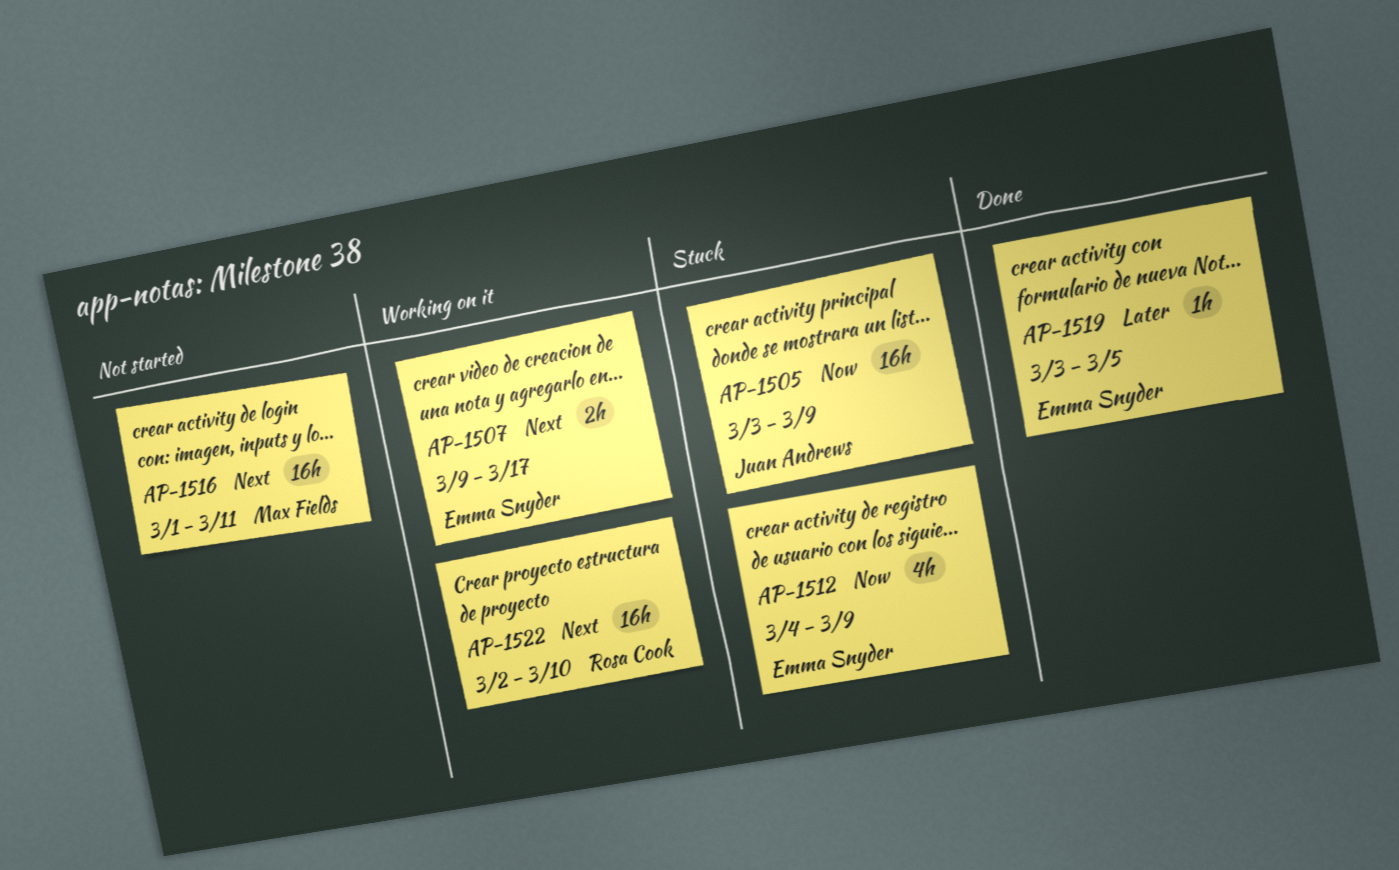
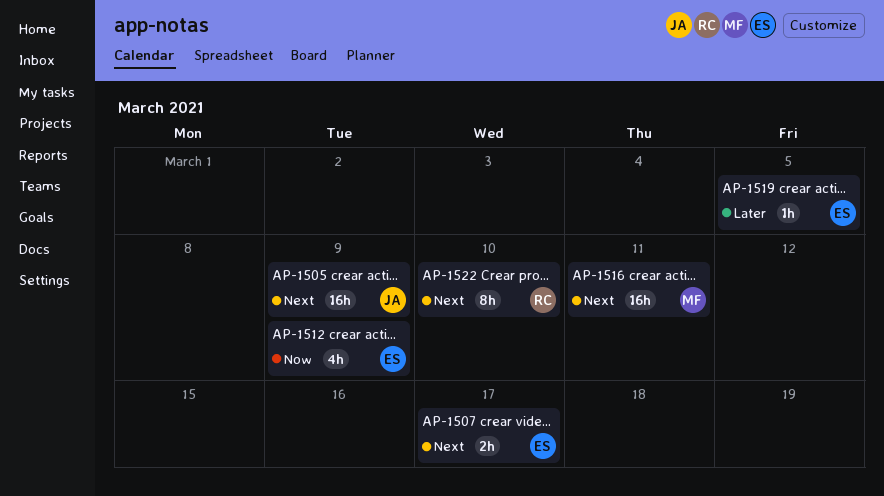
AP-1505, priority: Now -> Next
AP-1522, estimate: 16h -> 8h

